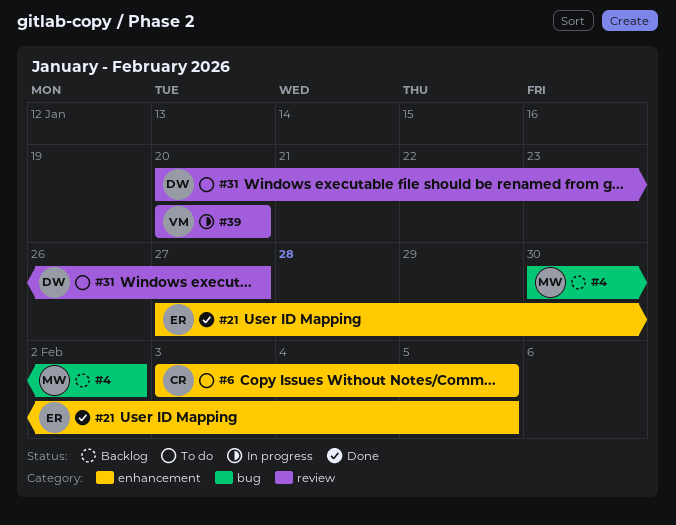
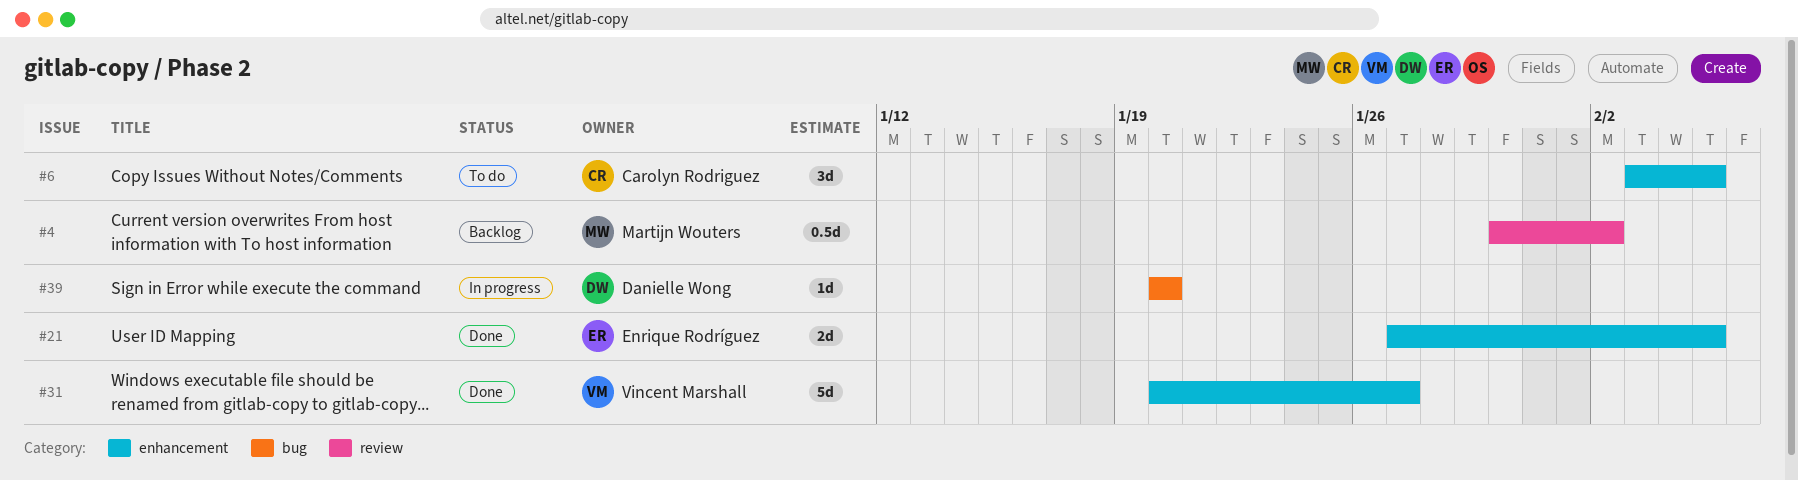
#4, label: bug -> review
#31, status: To do -> Done
#31, owner: Danielle Wong -> Vincent Marshall
#31, label: review -> enhancement
#39, owner: Vincent Marshall -> Danielle Wong
#39, label: review -> bug

